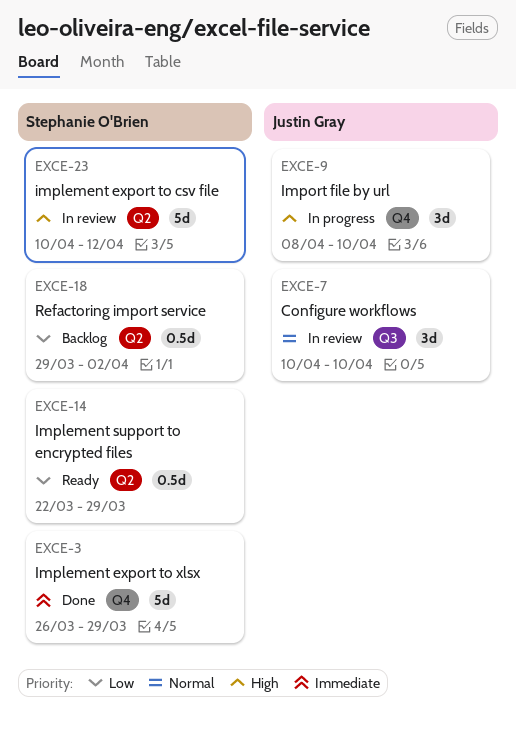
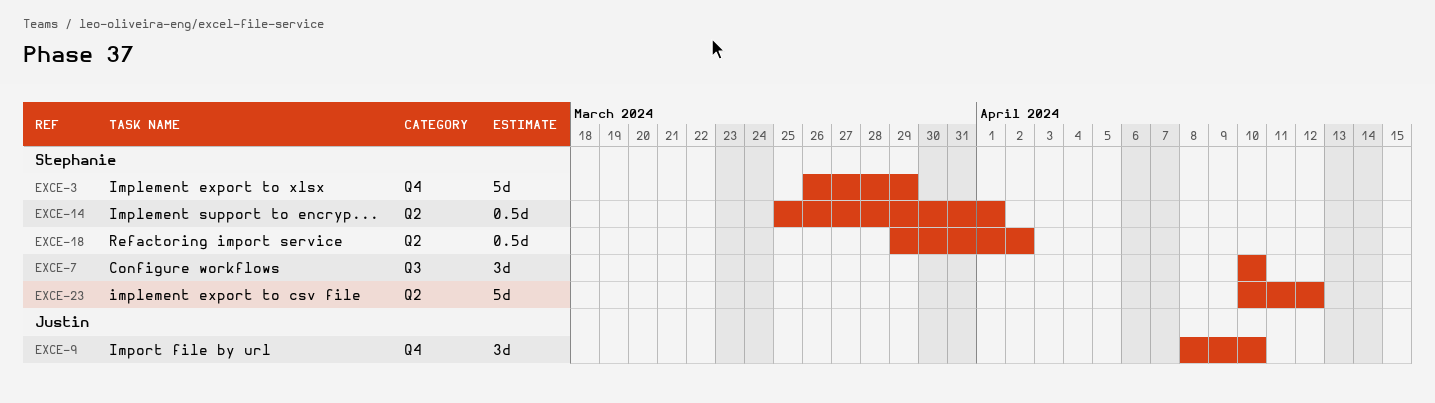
EXCE-7, owner: Justin Gray -> Stephanie O'Brien
EXCE-14, start: Mar 22 -> Mar 25
EXCE-14, due: Mar 29 -> Apr 1

